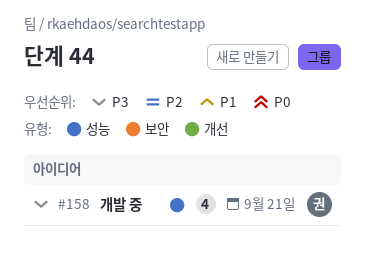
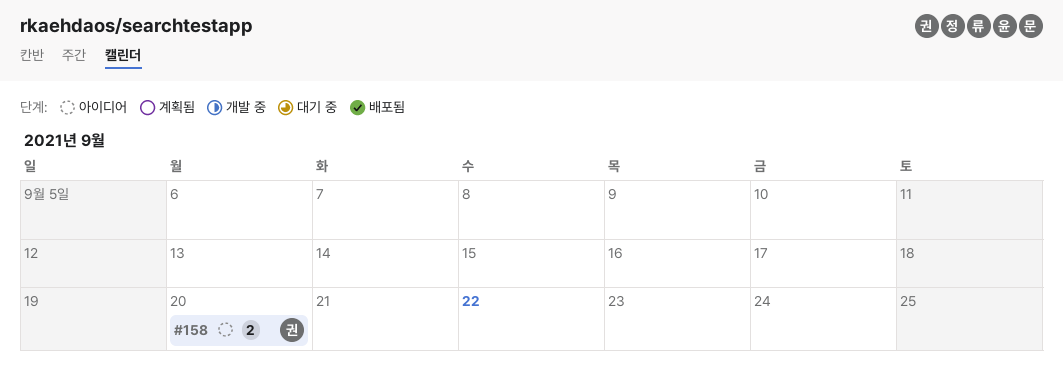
#158, estimate: 4 -> 2
#158, due: Sep 21 -> Sep 20

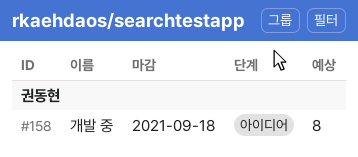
#158, estimate: 2 -> 8
#158, due: Sep 20 -> Sep 18

